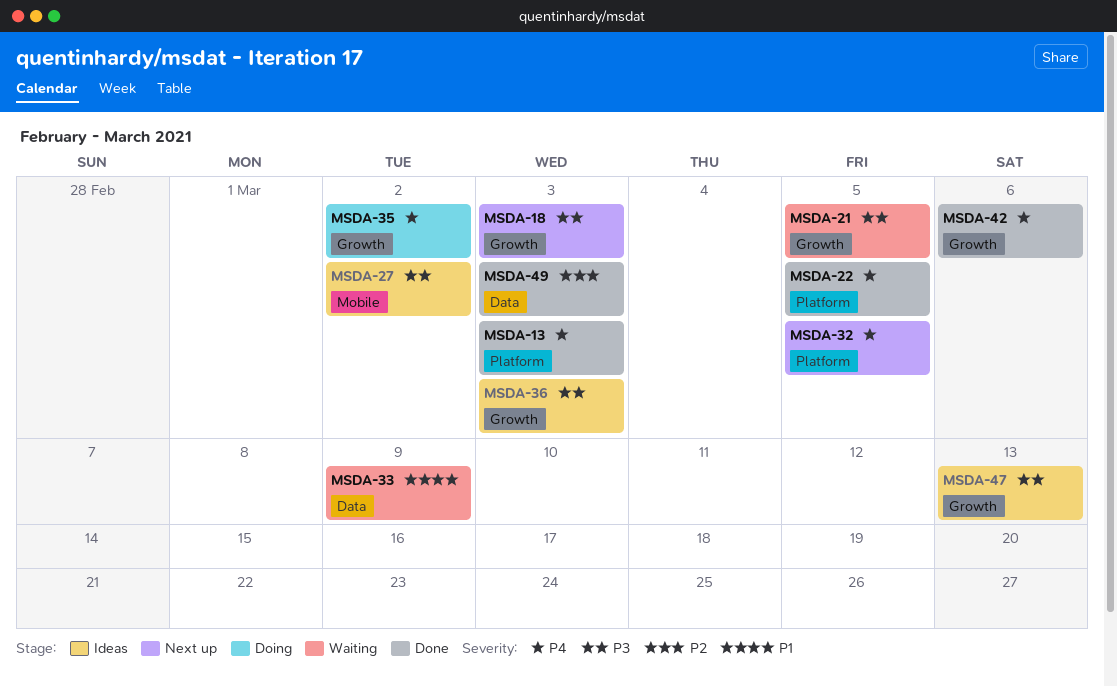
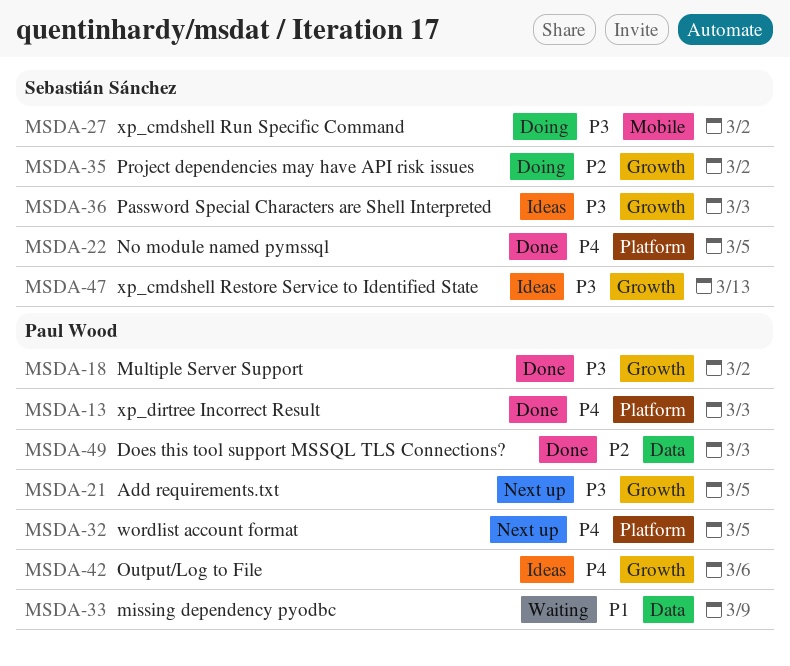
MSDA-18, status: Next up -> Done
MSDA-18, due: Mar 3 -> Mar 2
MSDA-21, status: Waiting -> Next up
MSDA-27, status: Ideas -> Doing
MSDA-35, priority: P4 -> P2
MSDA-42, status: Done -> Ideas

